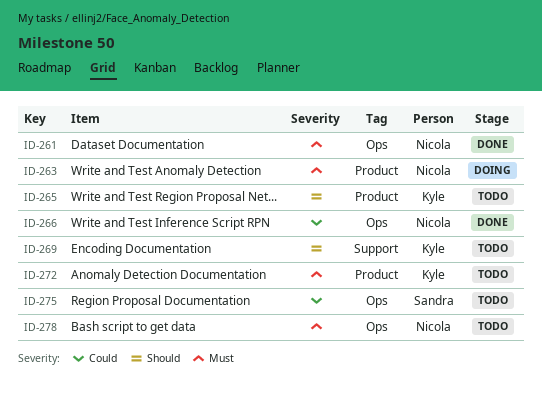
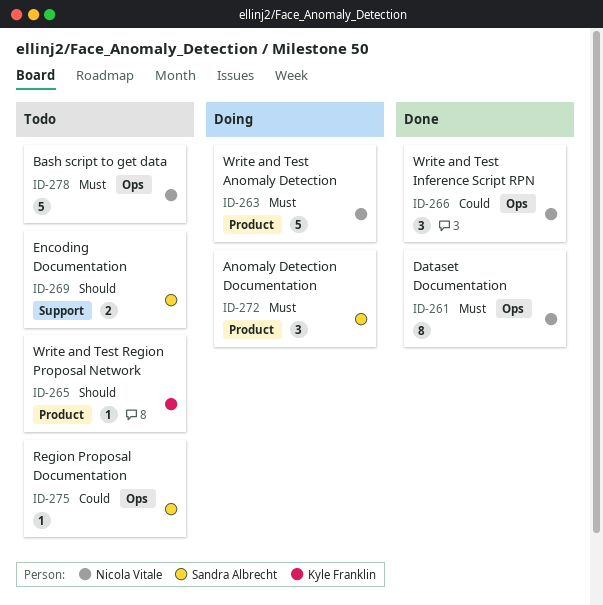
ID-269, owner: Kyle Franklin -> Sandra Albrecht
ID-272, status: Todo -> Doing
ID-272, owner: Kyle Franklin -> Sandra Albrecht

